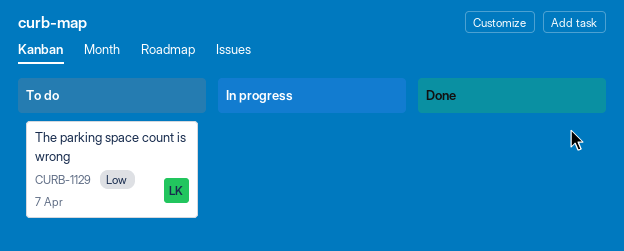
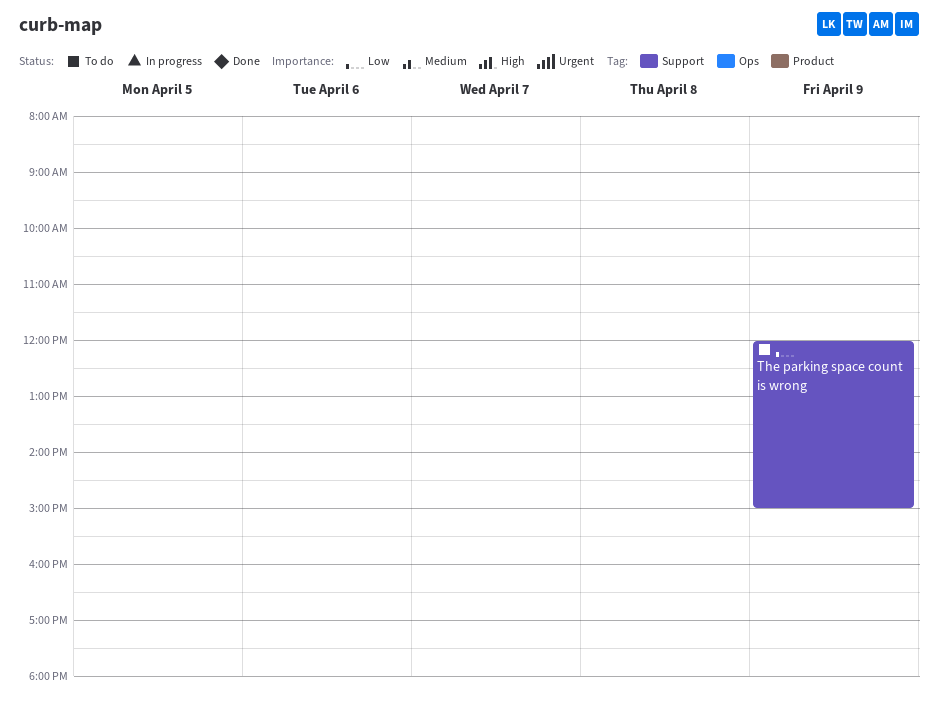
The parking space count is wrong, day: Apr 7 -> Apr 9

